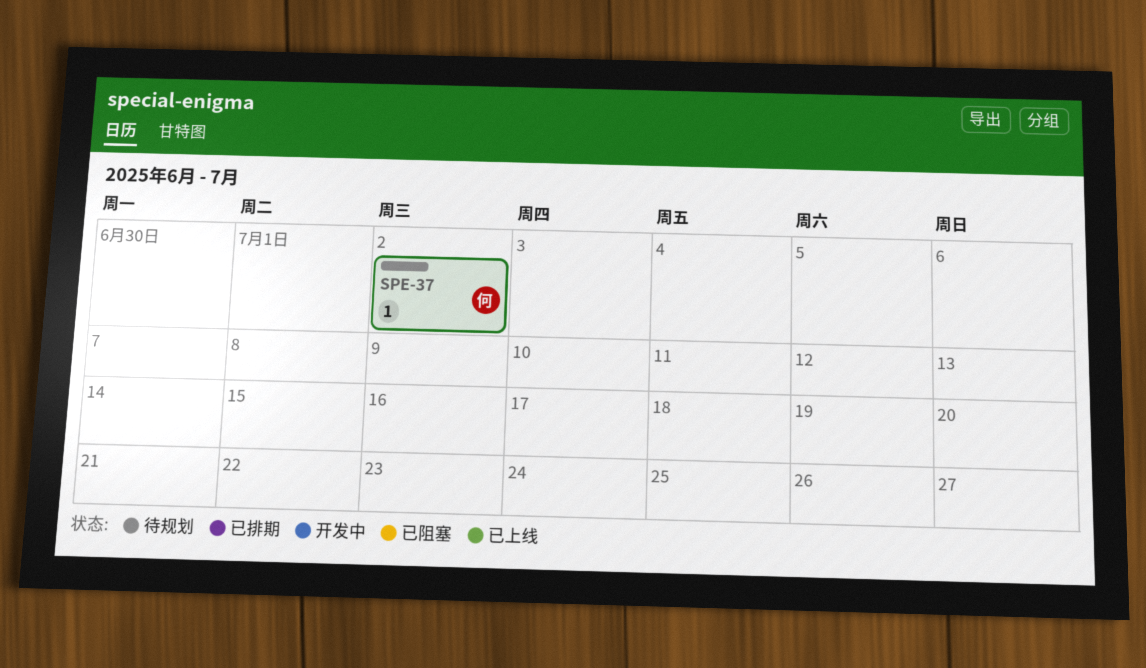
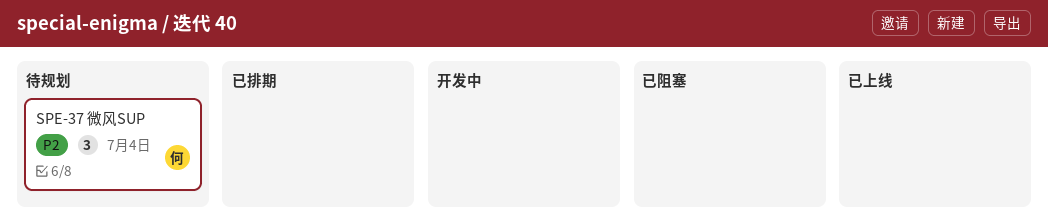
SPE-37, estimate: 1 -> 3
SPE-37, due: Jul 2 -> Jul 4

